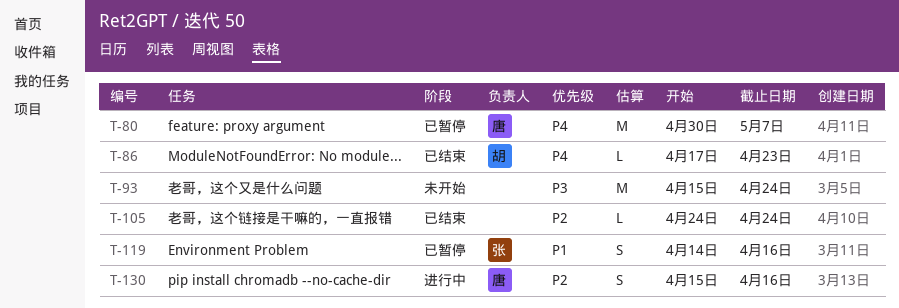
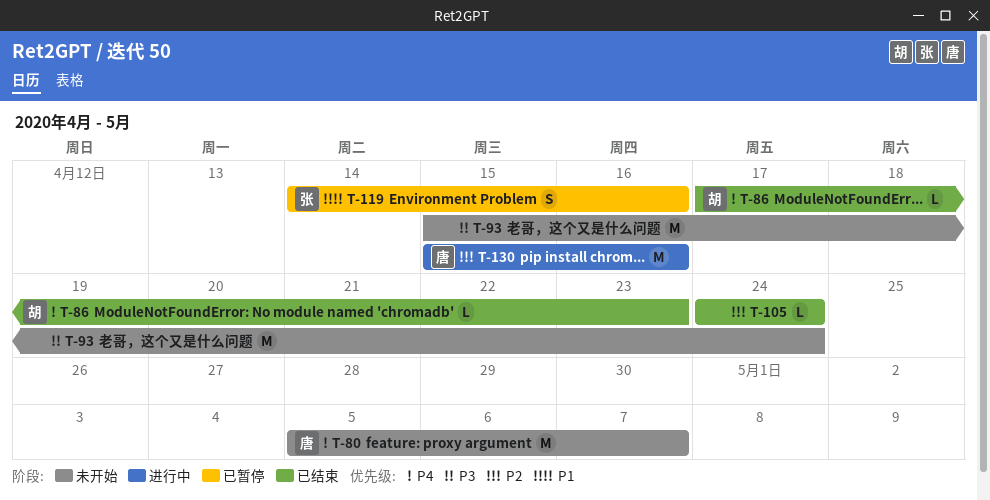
T-80, status: 已暂停 -> 未开始
T-80, start: Apr 30 -> May 5
T-130, estimate: S -> M

